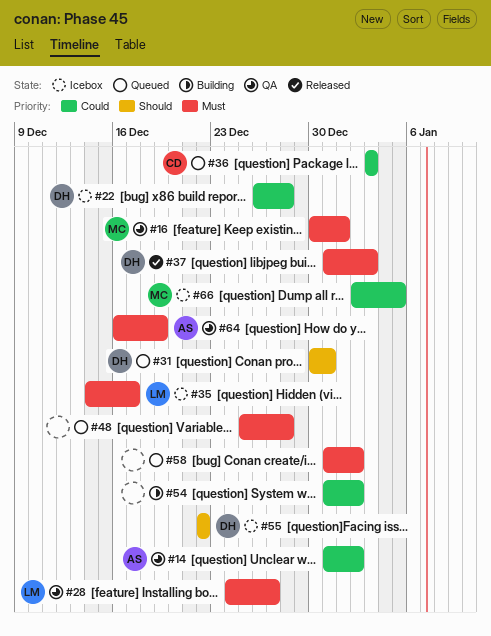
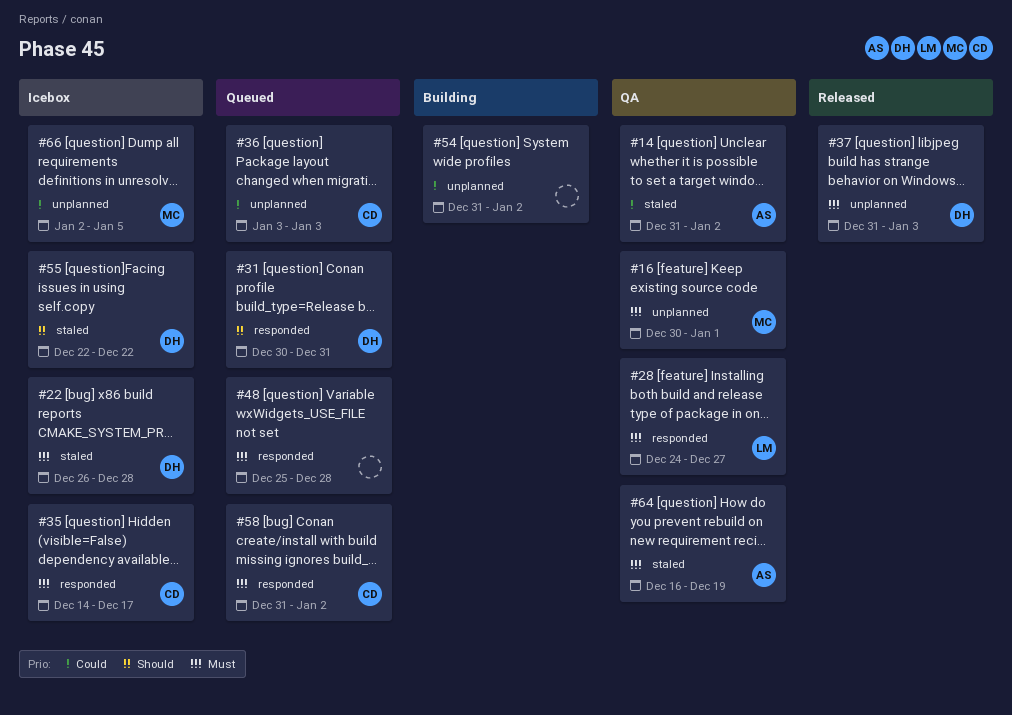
#22, priority: Could -> Must
#35, owner: LM -> CD
#58, owner: none -> CD

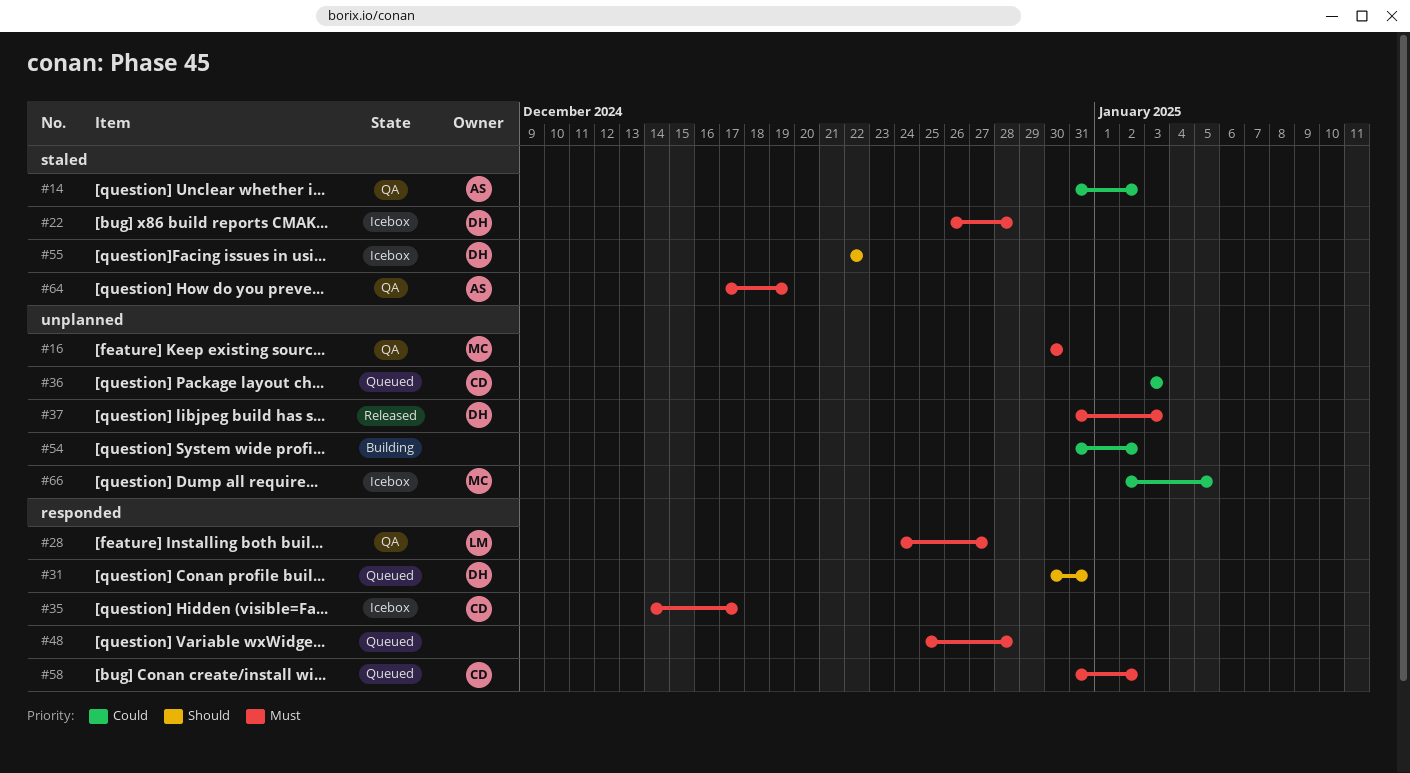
#16, due: Jan 1 -> Dec 30
#64, start: Dec 16 -> Dec 17

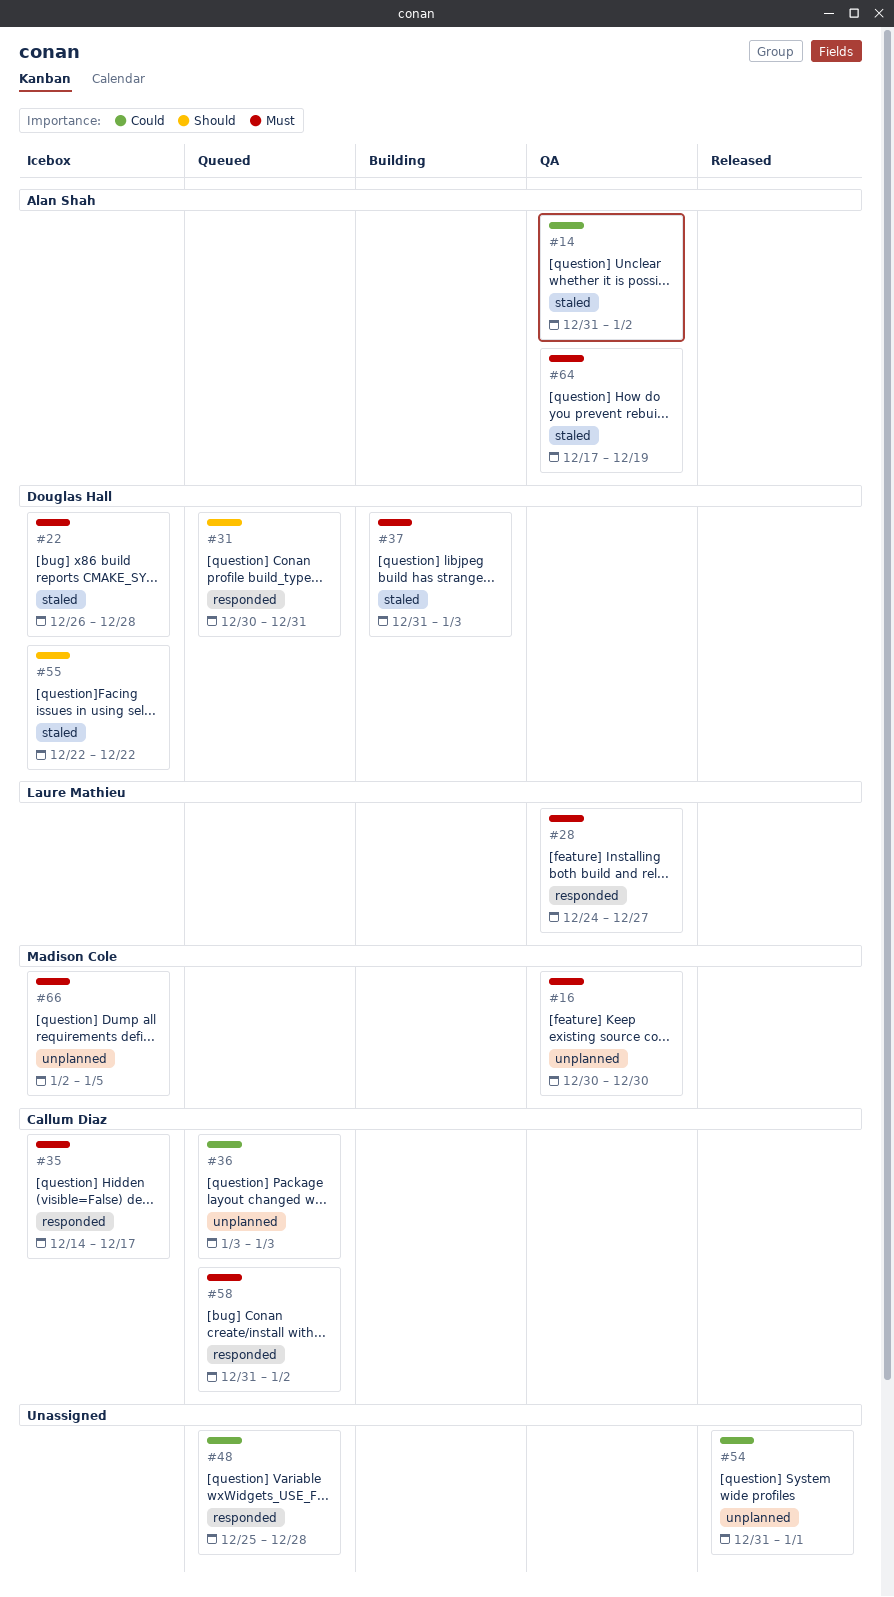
#37, status: Released -> Building
#37, label: unplanned -> staled
#48, priority: Must -> Could
#54, status: Building -> Released
#54, due: Jan 2 -> Jan 1
#66, priority: Could -> Must

